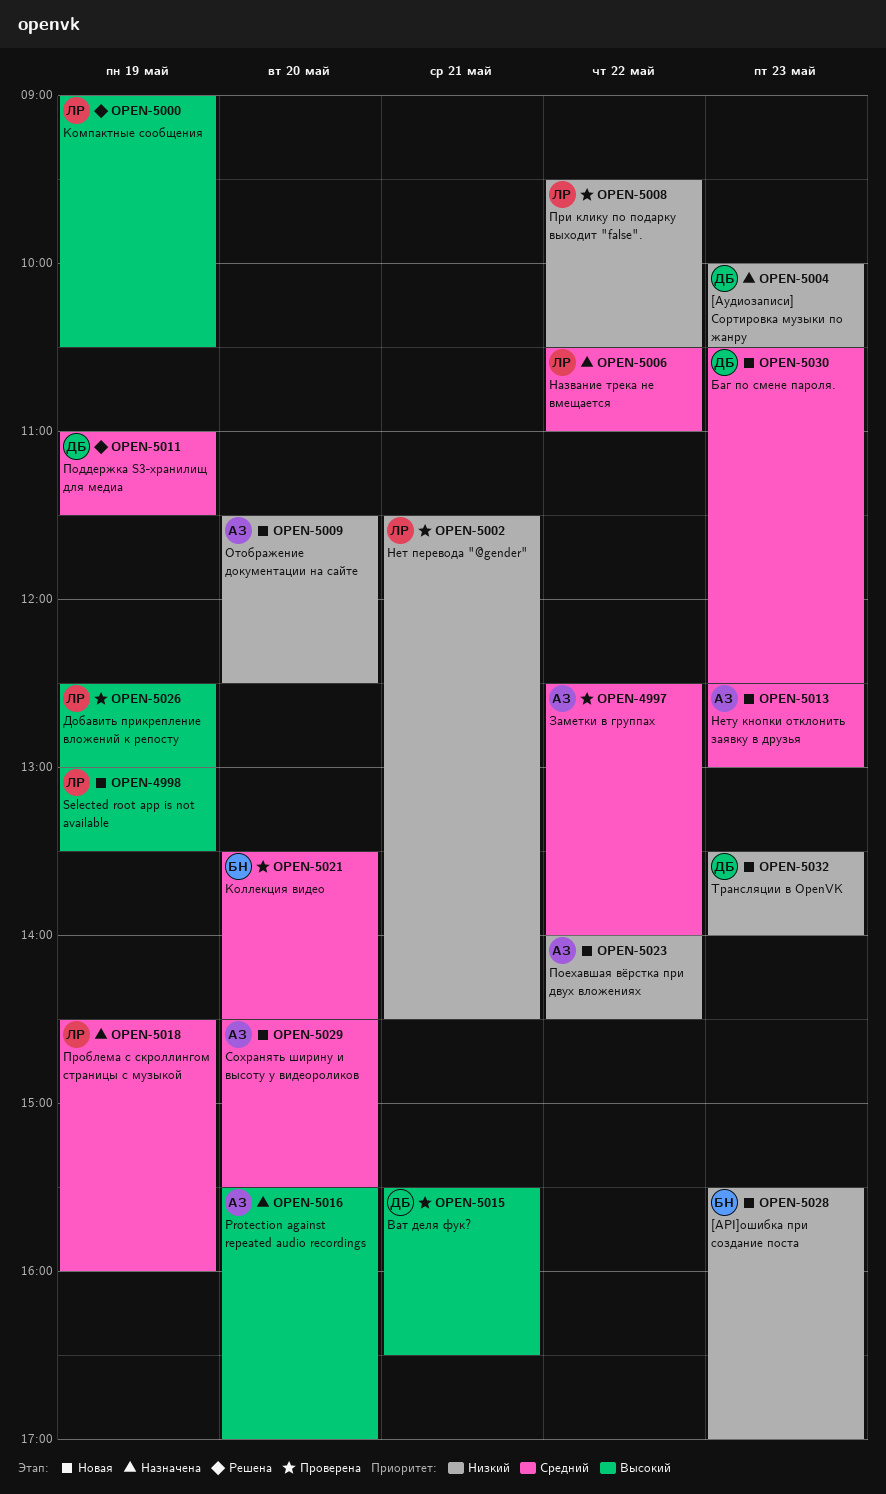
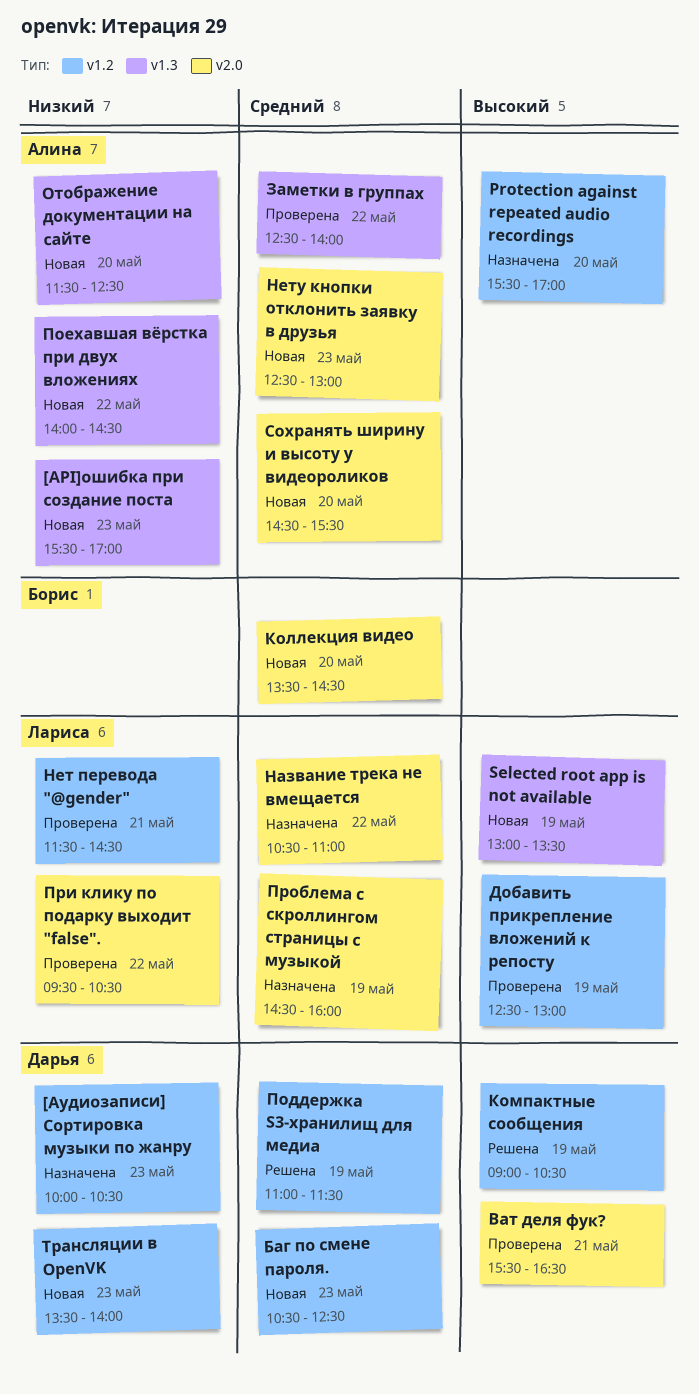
[API]ошибка при создание поста, owner: Борис -> Алина
Коллекция видео, status: Проверена -> Новая
Компактные сообщения, owner: Лариса -> Дарья

